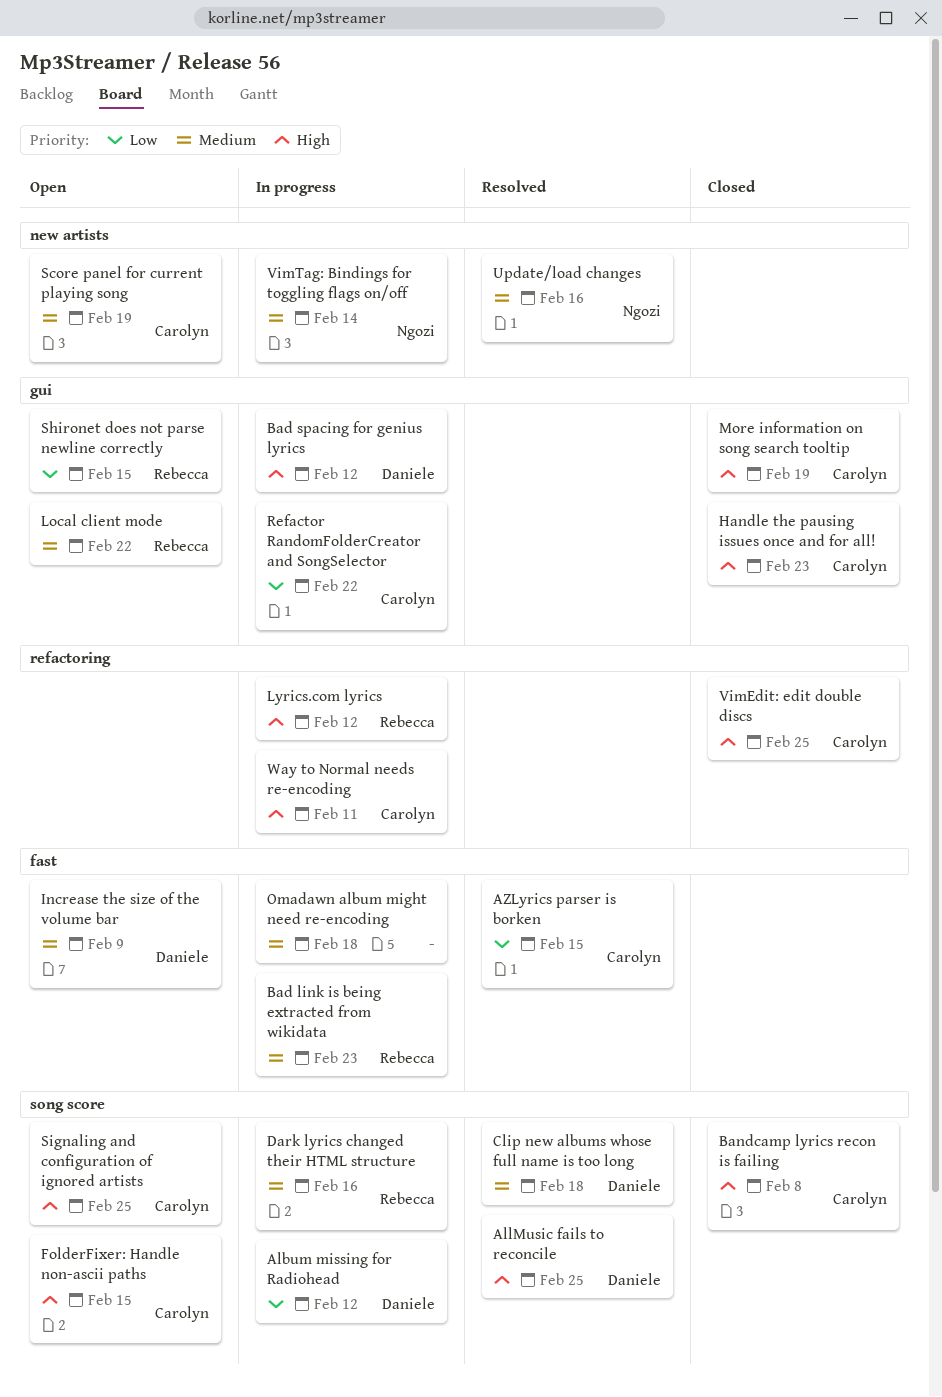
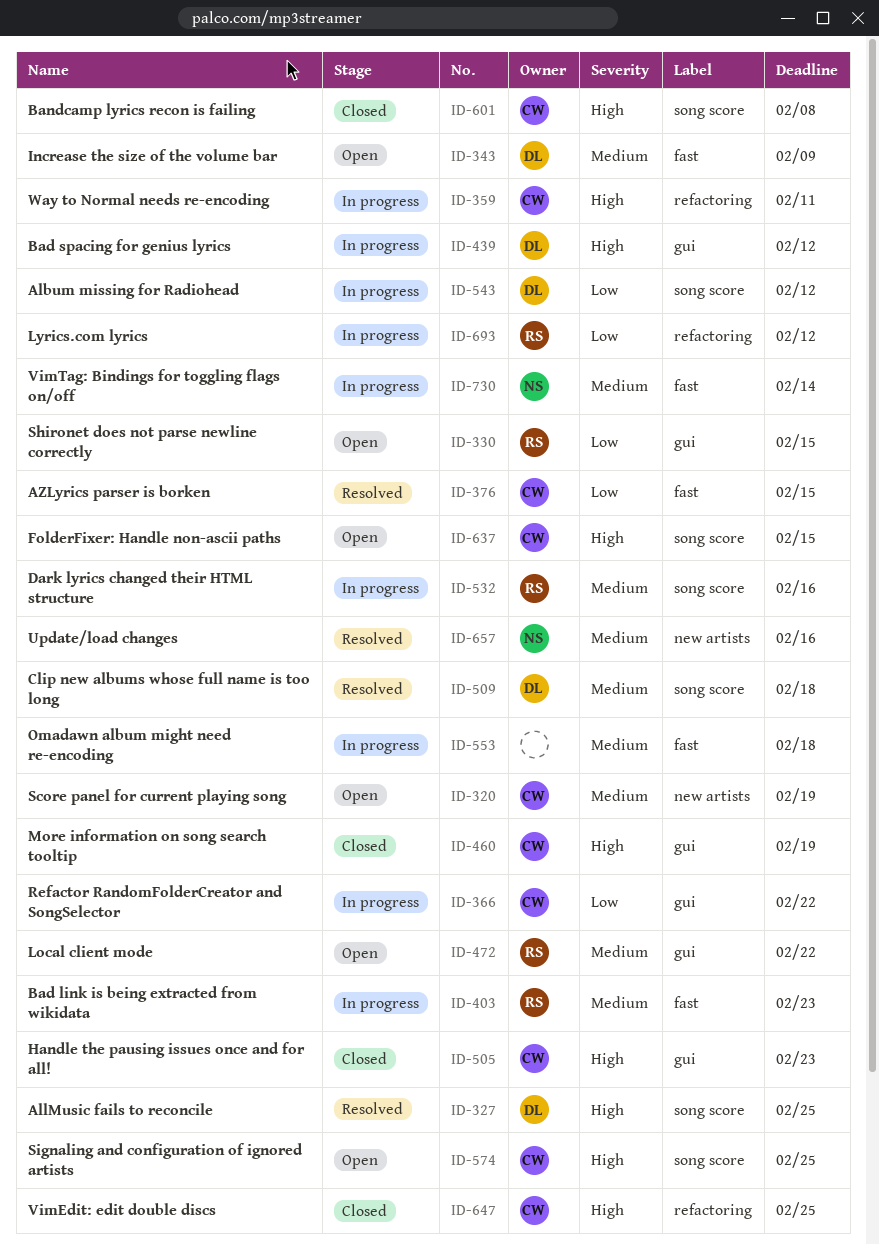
Lyrics.com lyrics, priority: High -> Low
VimTag: Bindings for toggling flags on/off, label: new artists -> fast

